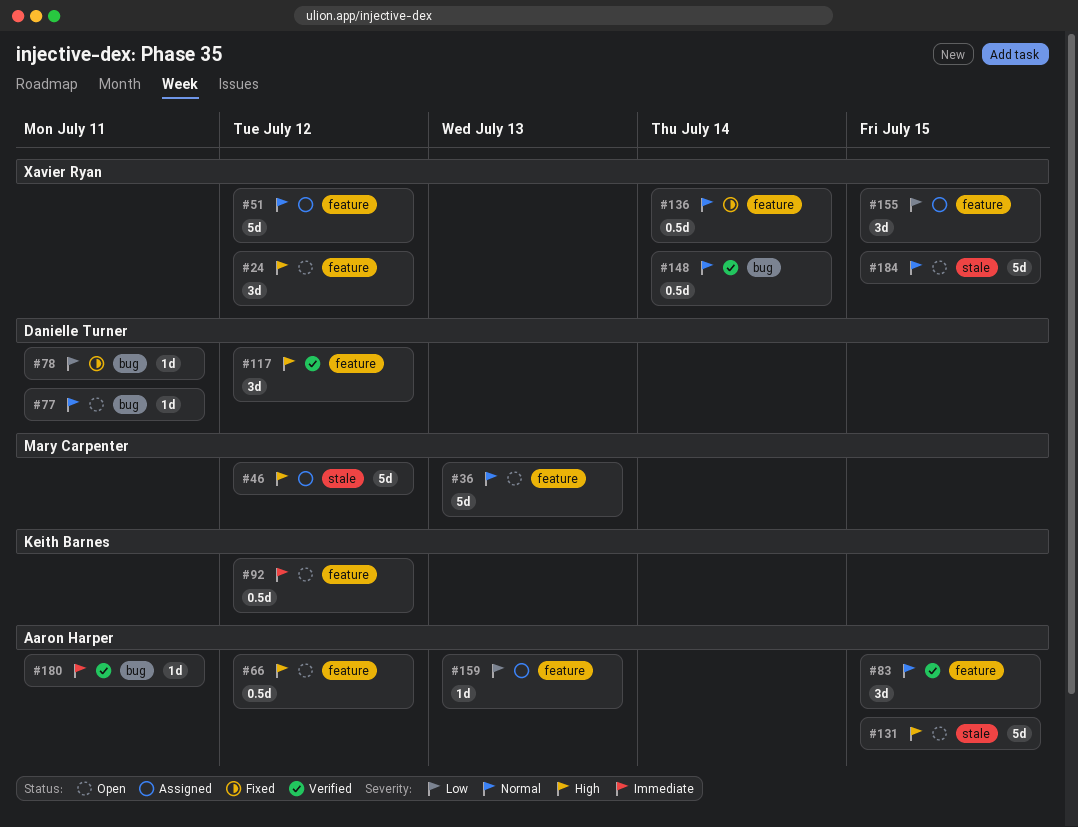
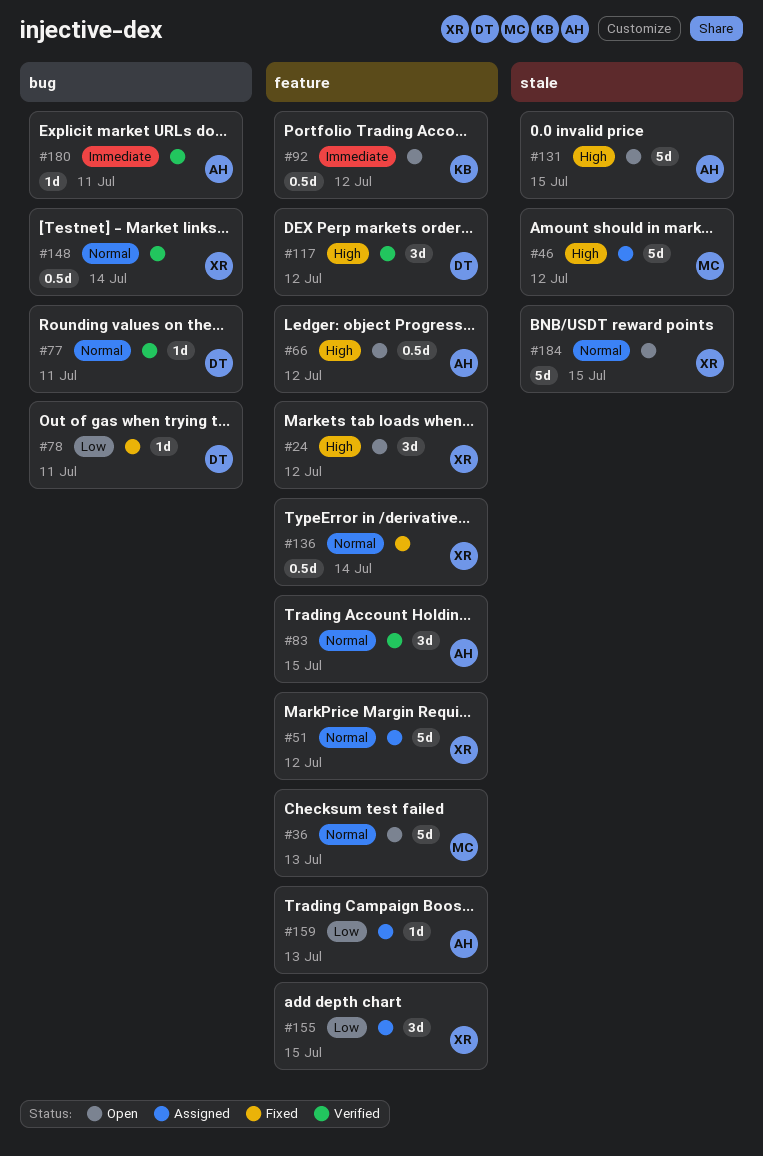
#77, status: Open -> Verified

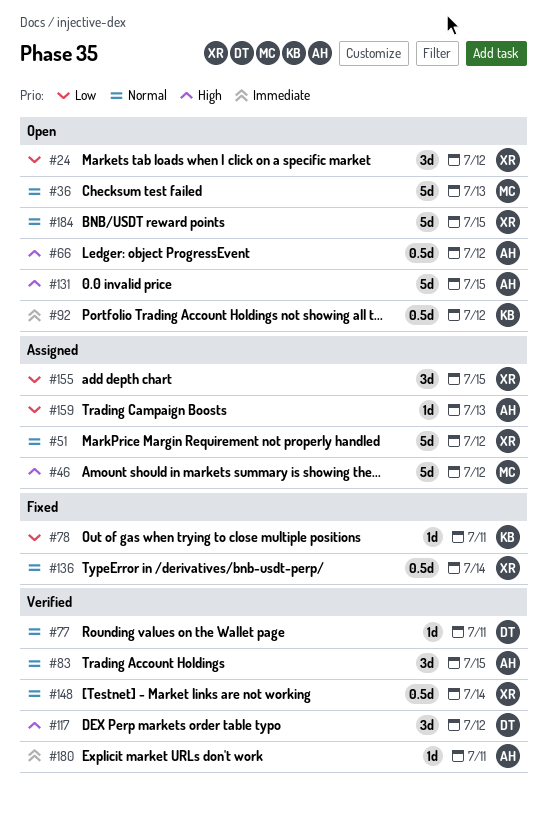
#24, priority: High -> Low
#78, owner: DT -> KB

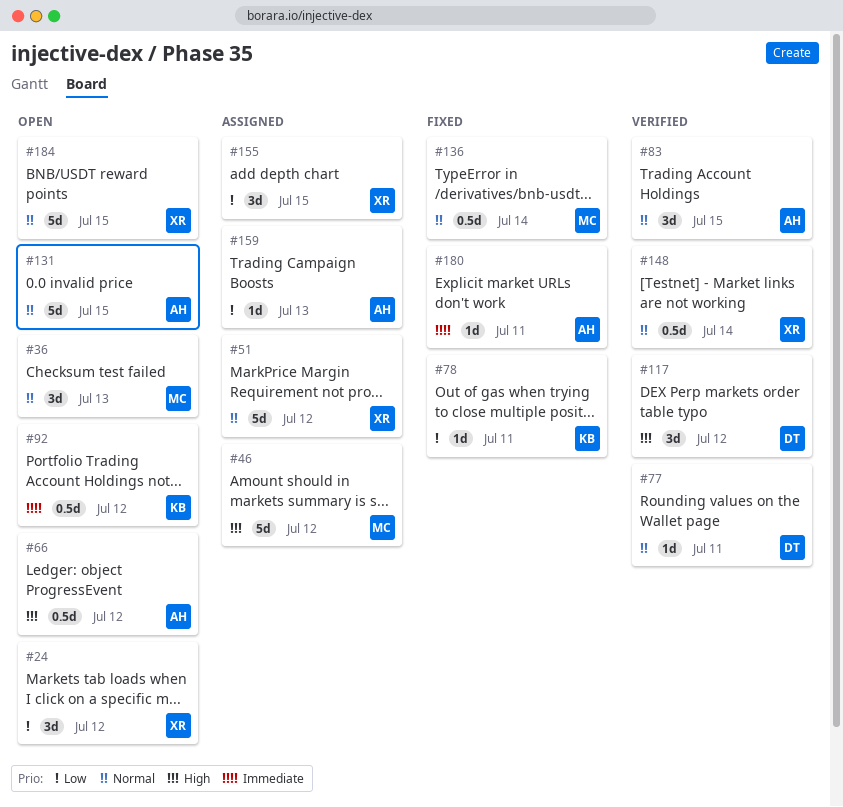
#36, estimate: 5d -> 3d
#131, priority: High -> Normal
#136, owner: XR -> MC
#180, status: Verified -> Fixed

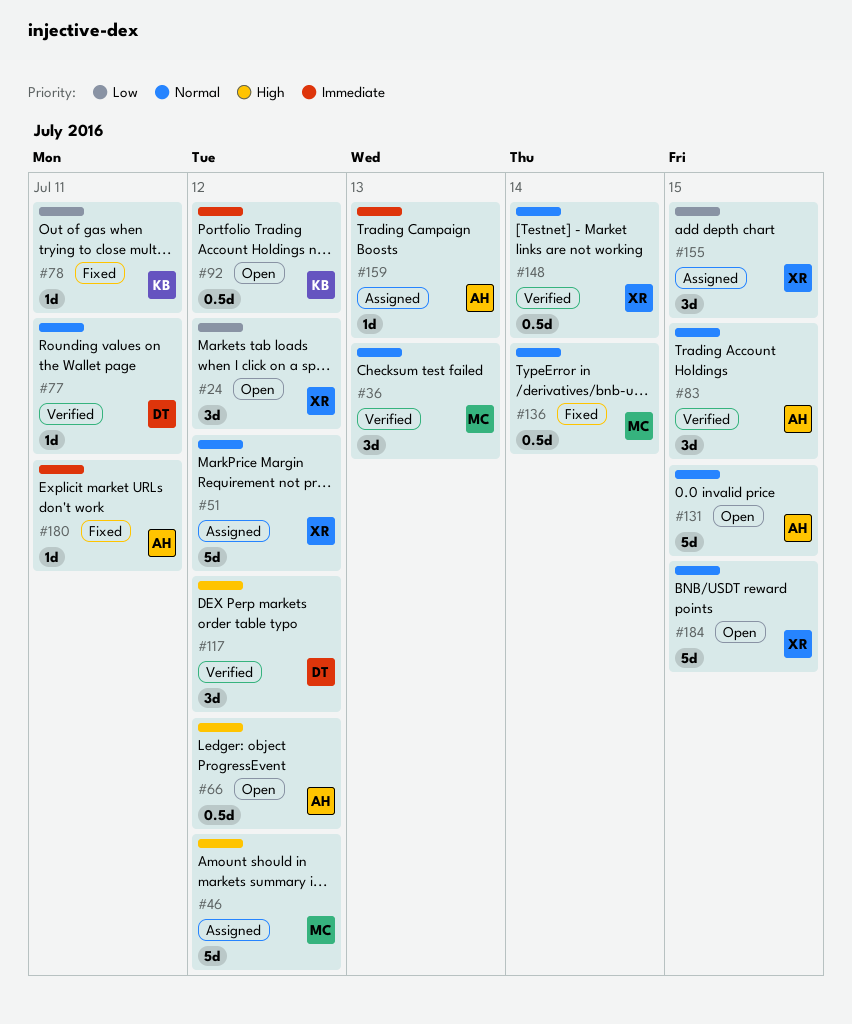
#36, status: Open -> Verified
#159, priority: Low -> Immediate

